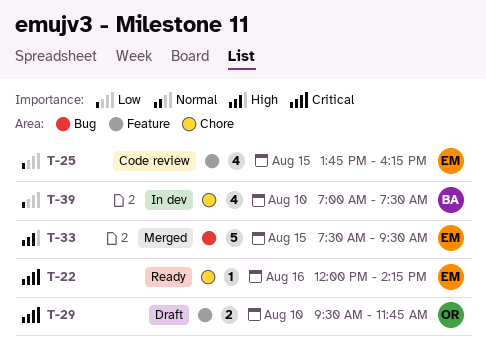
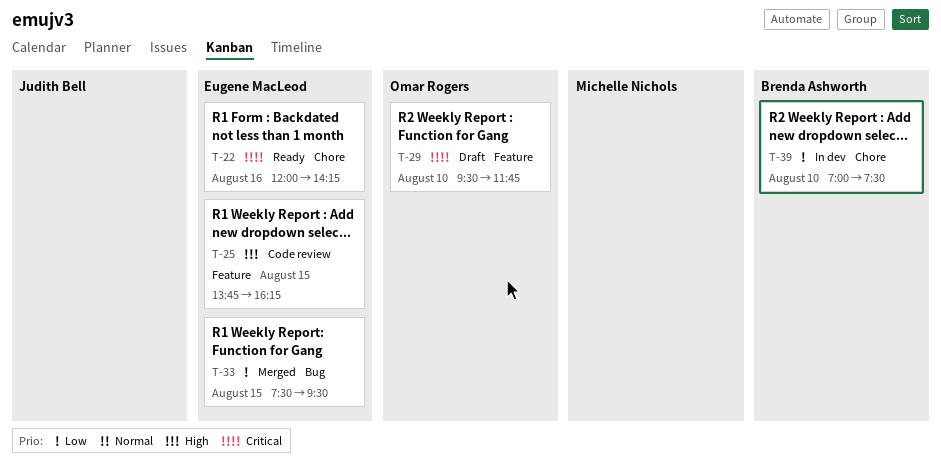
T-25, priority: Low -> High
T-33, priority: High -> Low

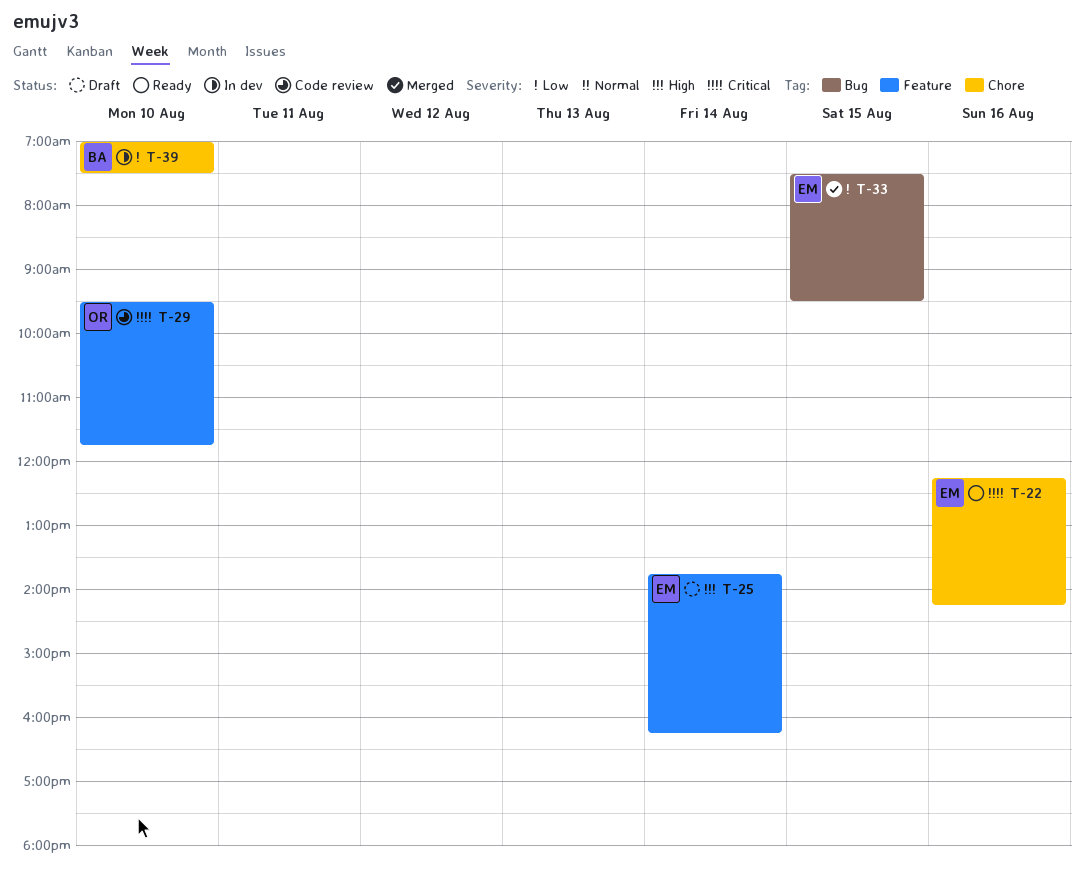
T-22, begins: 12:00 -> 12:15
T-25, status: Code review -> Draft
T-25, day: Aug 15 -> Aug 14
T-29, status: Draft -> Code review

